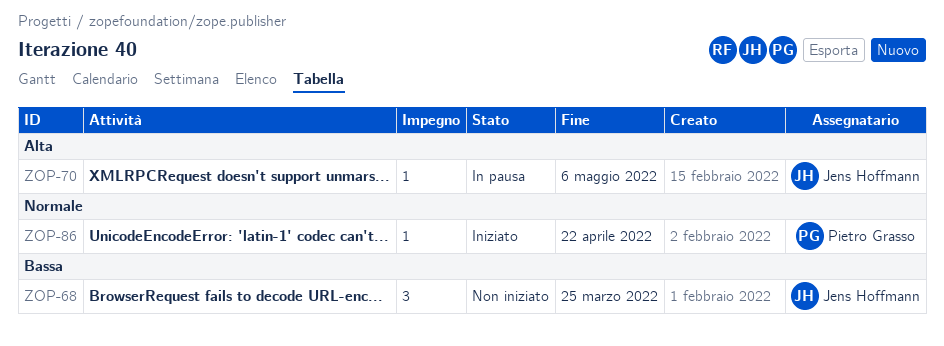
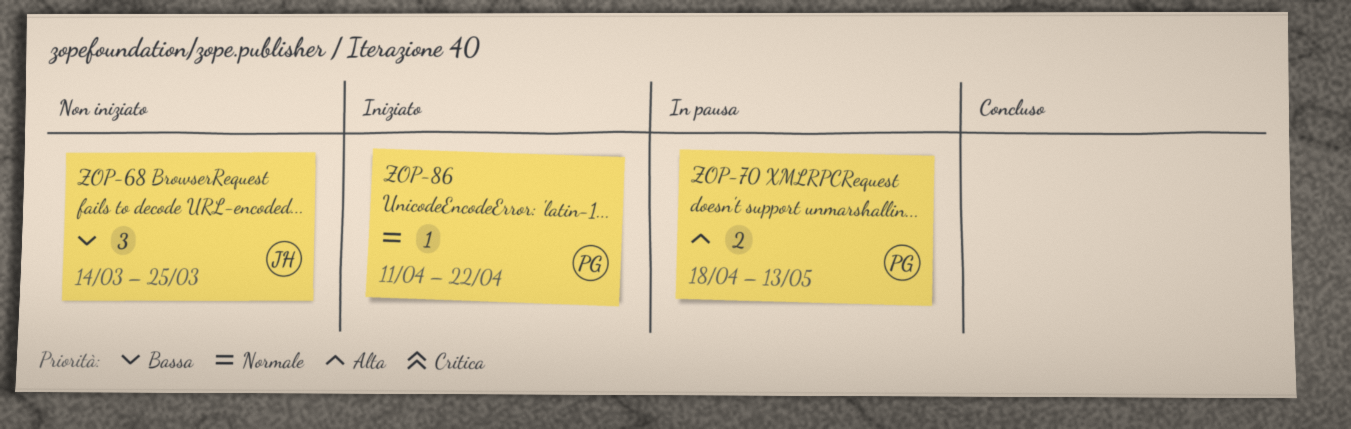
ZOP-70, owner: Jens Hoffmann -> Pietro Grasso
ZOP-70, estimate: 1 -> 2
ZOP-70, due: May 6 -> May 13

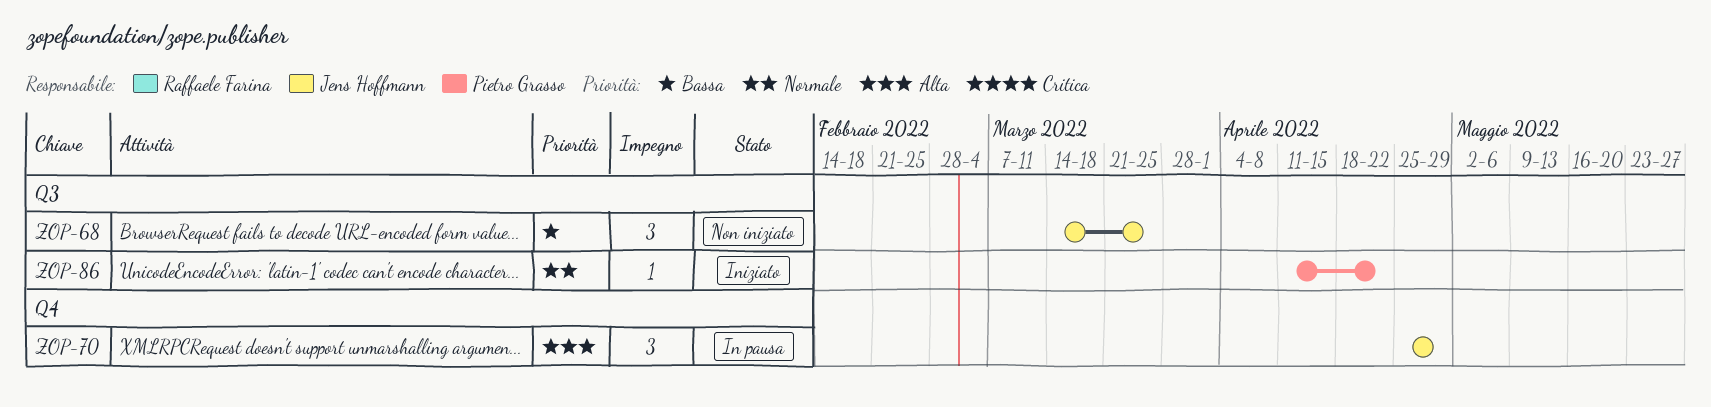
ZOP-70, owner: Pietro Grasso -> Jens Hoffmann
ZOP-70, estimate: 2 -> 3
ZOP-70, start: Apr 18 -> Apr 25
ZOP-70, due: May 13 -> Apr 29

